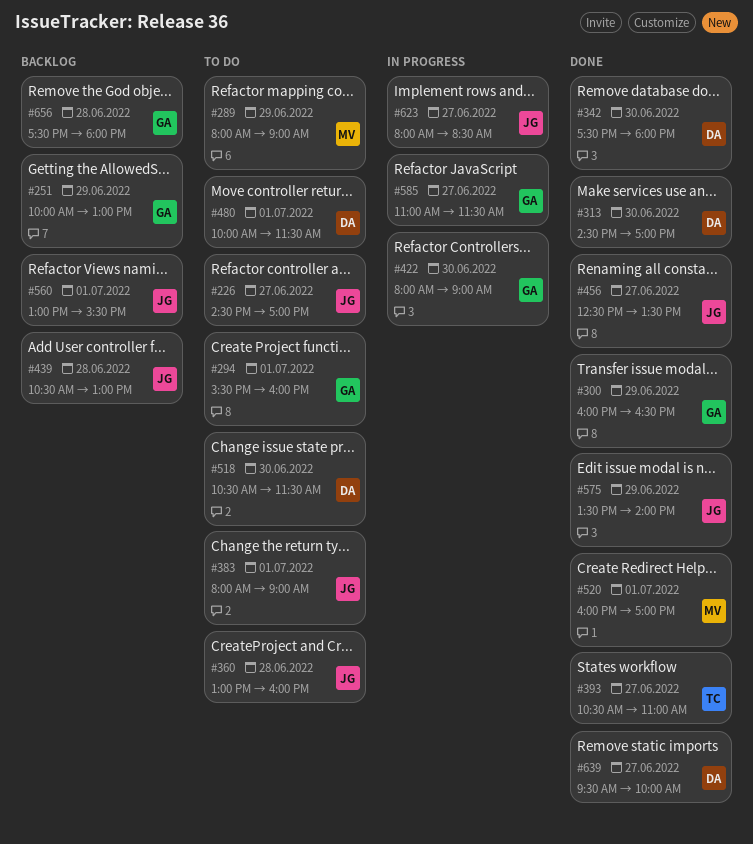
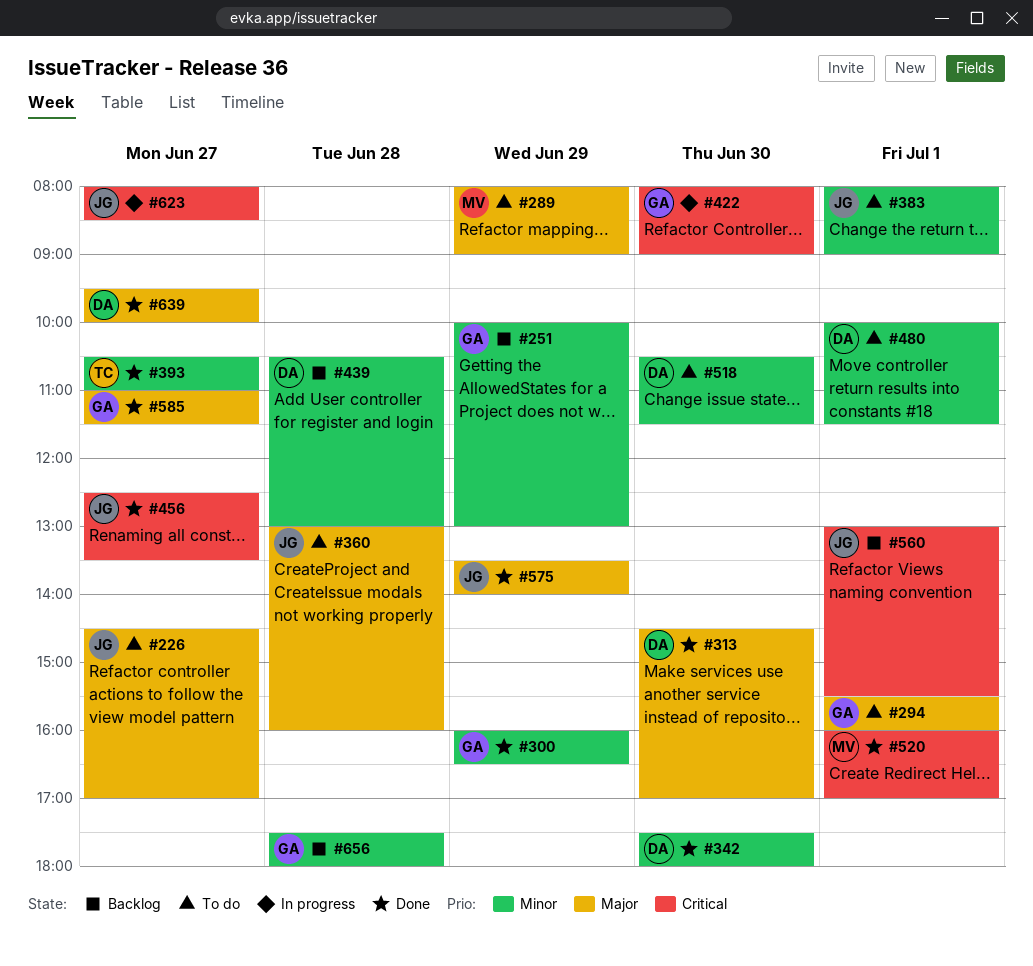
#439, owner: JG -> DA
#585, status: In progress -> Done

